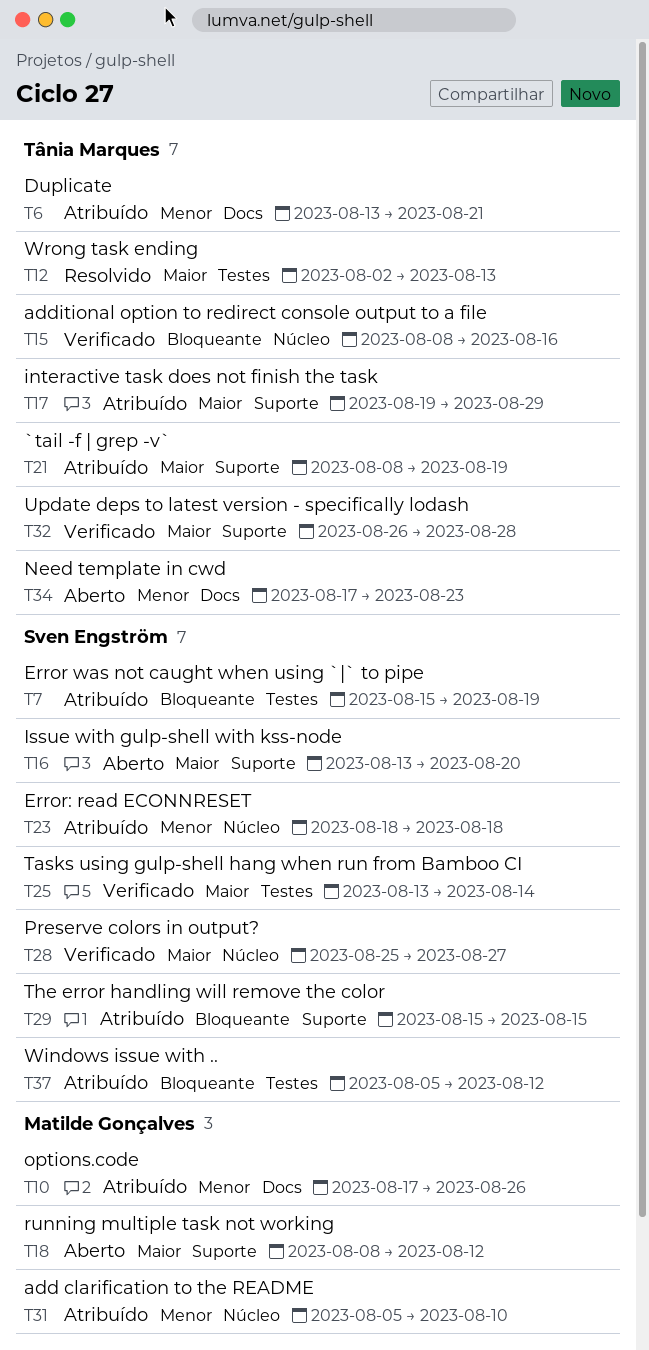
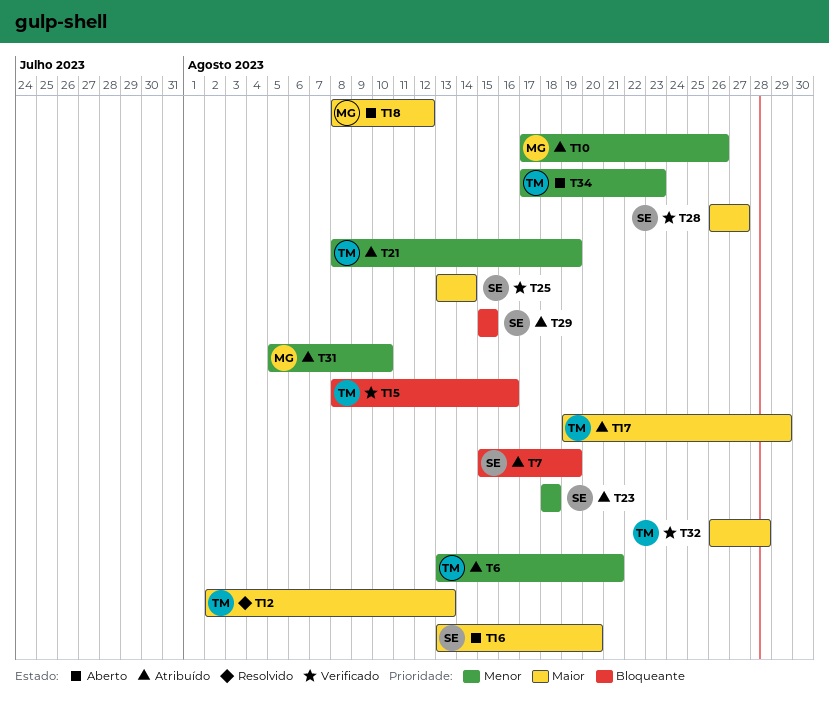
T21, priority: Maior -> Menor
T28, start: Aug 25 -> Aug 26
T37: present -> none

